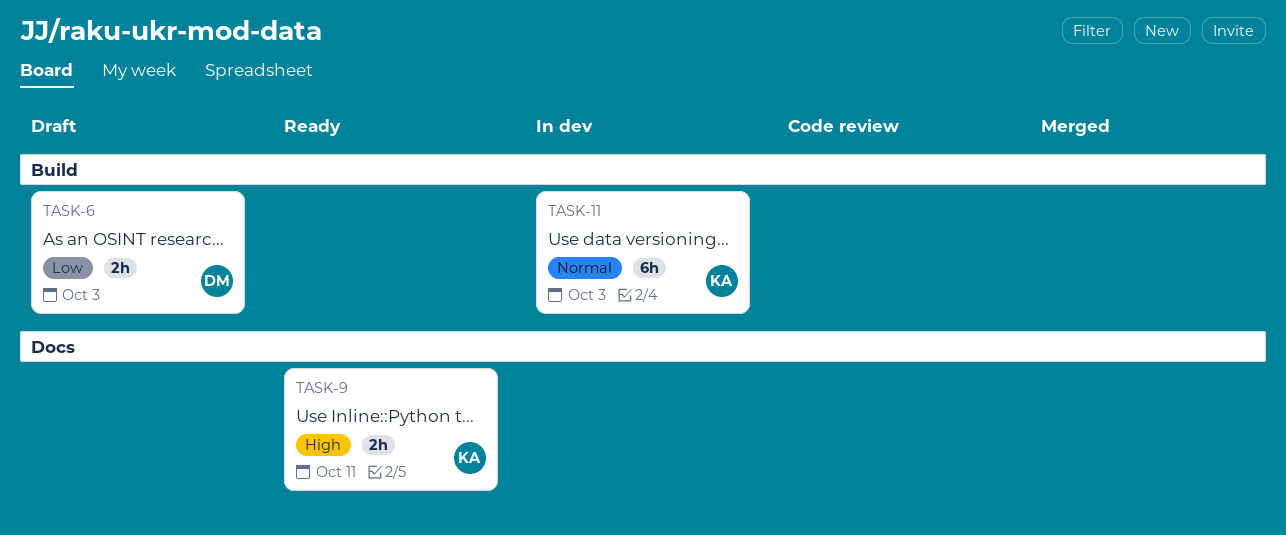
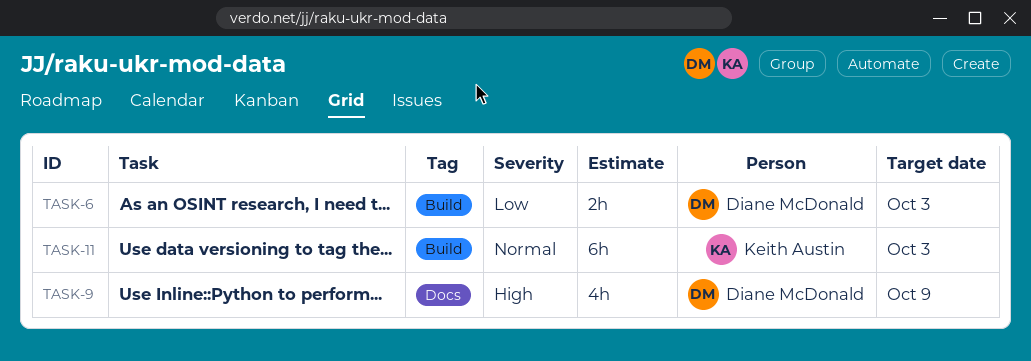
TASK-9, owner: Keith Austin -> Diane McDonald
TASK-9, estimate: 2h -> 4h
TASK-9, due: Oct 11 -> Oct 9

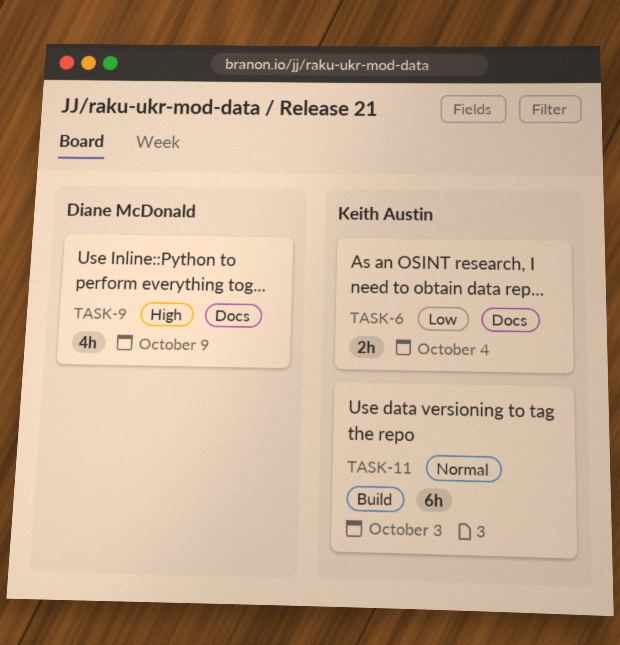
TASK-6, owner: Diane McDonald -> Keith Austin
TASK-6, label: Build -> Docs
TASK-6, due: Oct 3 -> Oct 4

